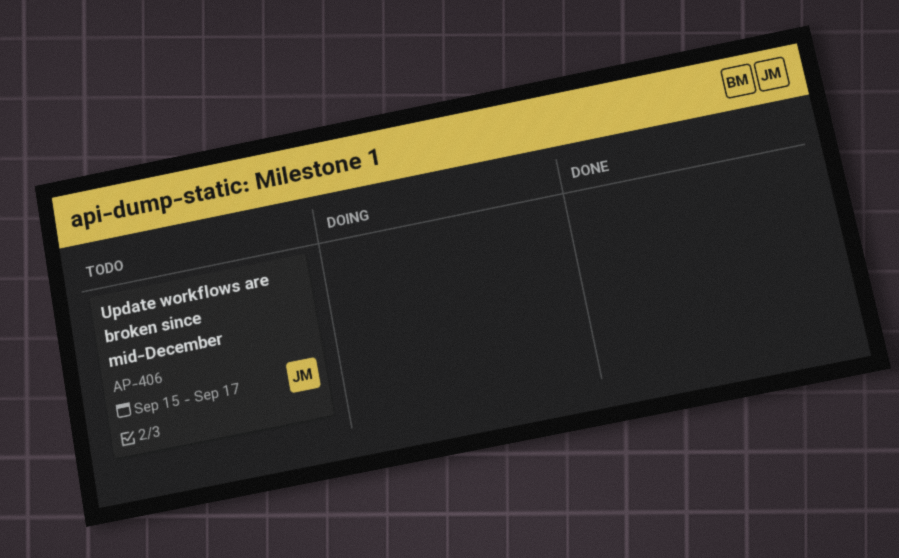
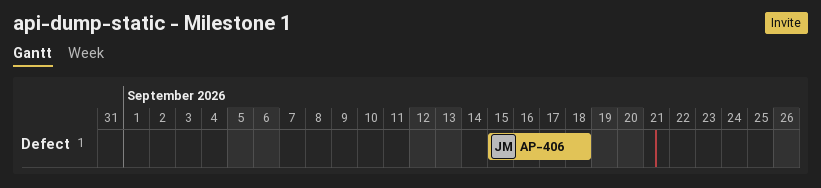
AP-406, due: Sep 17 -> Sep 18

